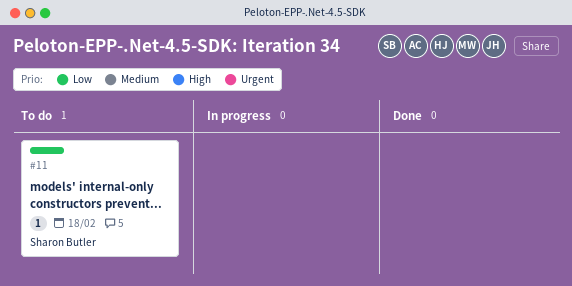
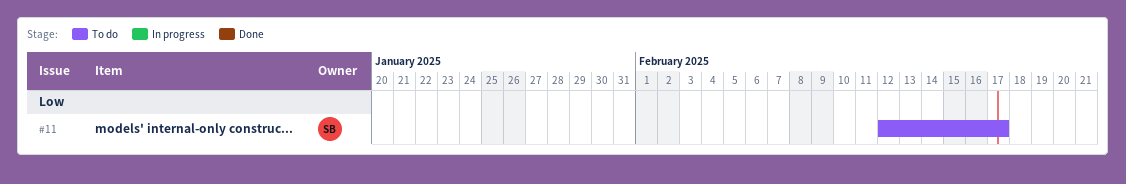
#11, due: Feb 18 -> Feb 17

